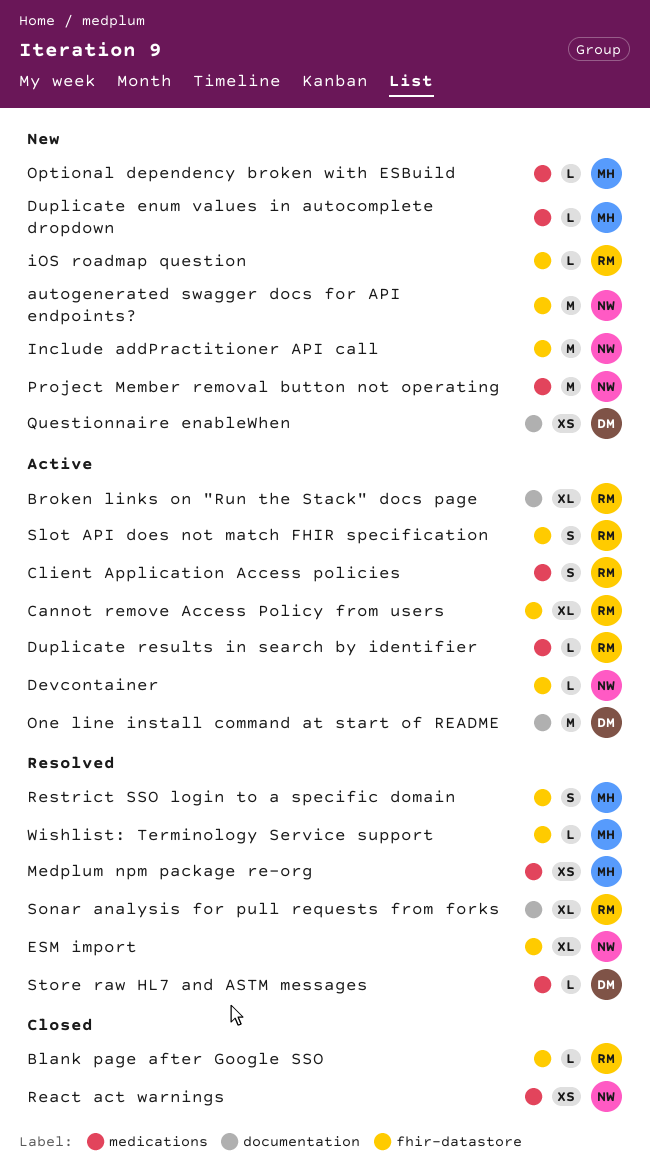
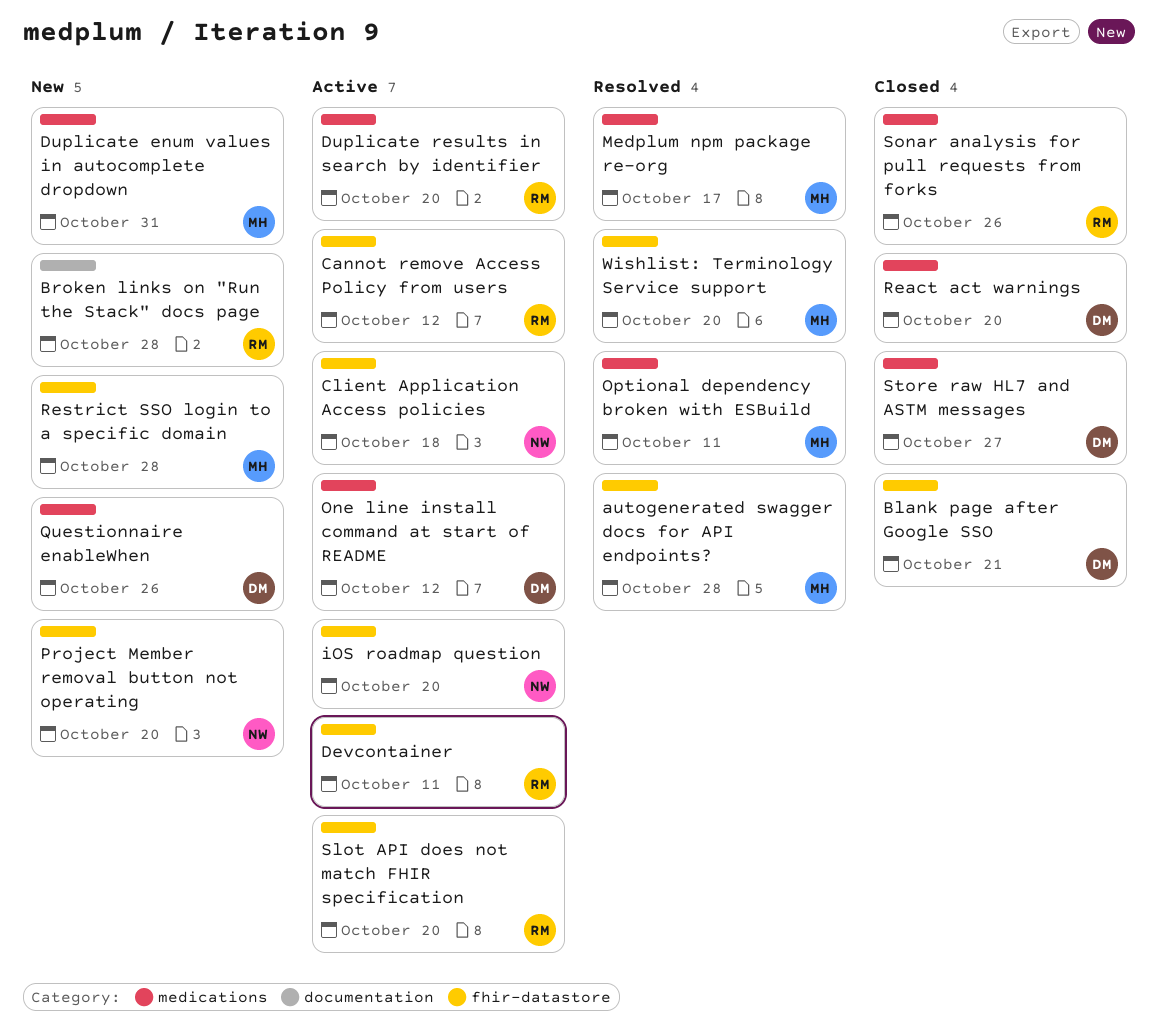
autogenerated swagger docs for API endpoints?, status: New -> Resolved
autogenerated swagger docs for API endpoints?, owner: NW -> MH
Blank page after Google SSO, owner: RM -> DM
Broken links on "Run the Stack" docs page, status: Active -> New
Client Application Access policies, owner: RM -> NW
Client Application Access policies, label: medications -> fhir-datastore
Devcontainer, owner: NW -> RM
ESM import: present -> none
Include addPractitioner API call: present -> none
iOS roadmap question, status: New -> Active
iOS roadmap question, owner: RM -> NW
One line install command at start of README, label: documentation -> medications
Optional dependency broken with ESBuild, status: New -> Resolved
Project Member removal button not operating, label: medications -> fhir-datastore
Questionnaire enableWhen, label: documentation -> medications
React act warnings, owner: NW -> DM
Restrict SSO login to a specific domain, status: Resolved -> New
Sonar analysis for pull requests from forks, status: Resolved -> Closed
Sonar analysis for pull requests from forks, label: documentation -> medications
Store raw HL7 and ASTM messages, status: Resolved -> Closed

